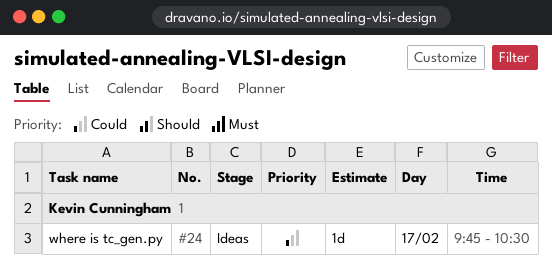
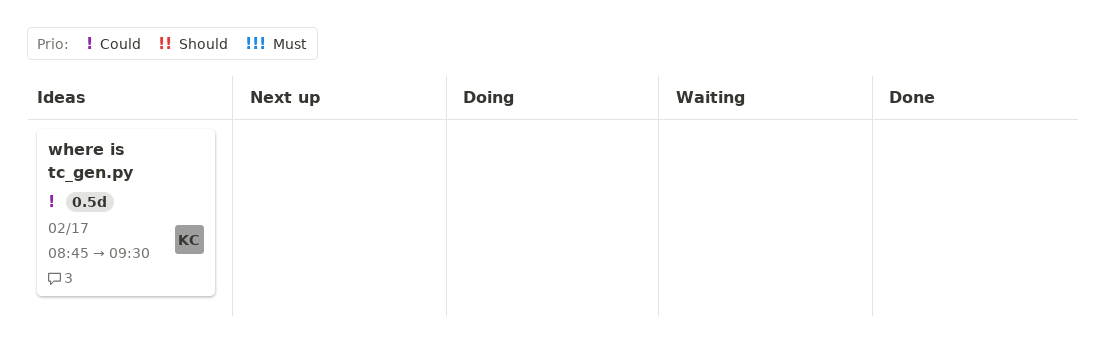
where is tc_gen.py, estimate: 1d -> 0.5d
where is tc_gen.py, begins: 09:45 -> 08:45
where is tc_gen.py, ends: 10:30 -> 09:30

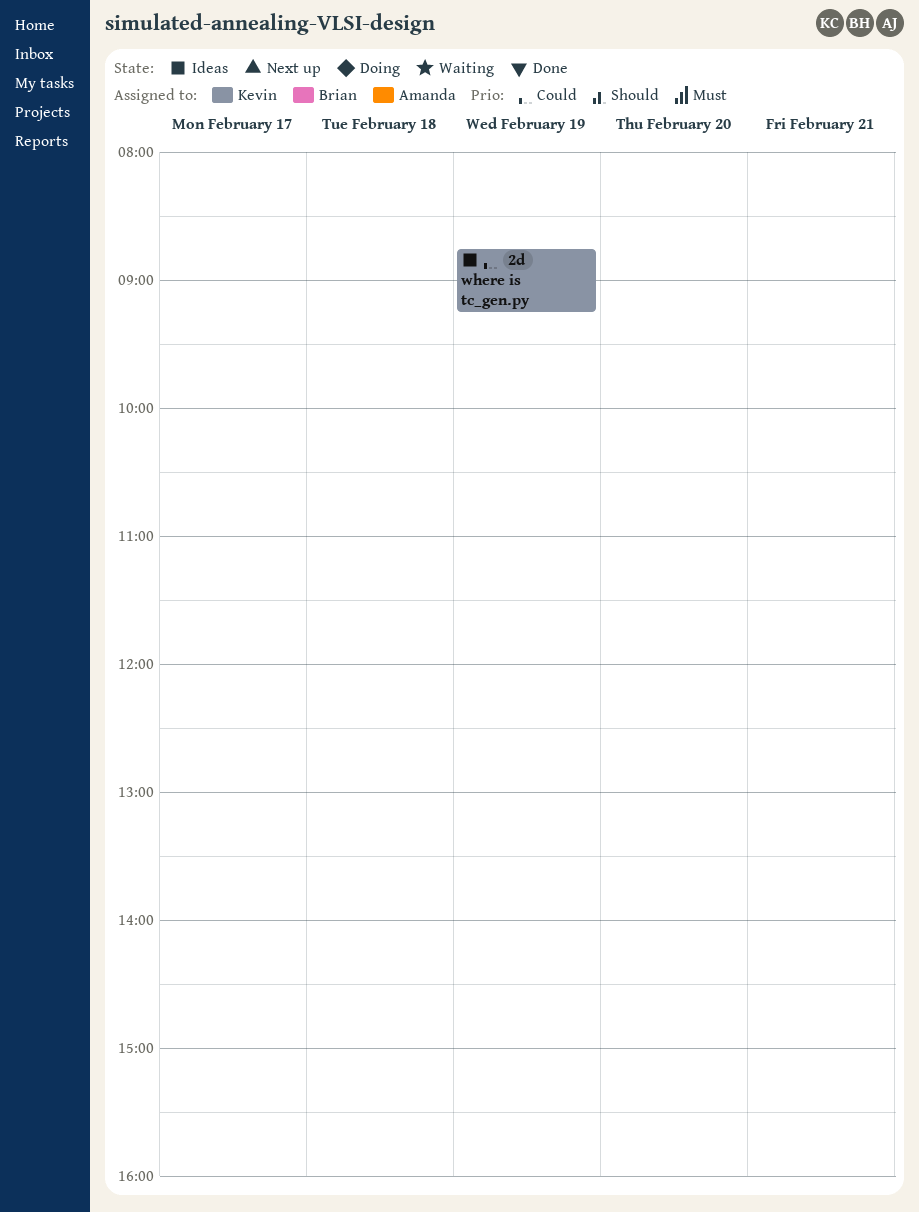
where is tc_gen.py, estimate: 0.5d -> 2d
where is tc_gen.py, day: Feb 17 -> Feb 19
where is tc_gen.py, ends: 09:30 -> 09:15

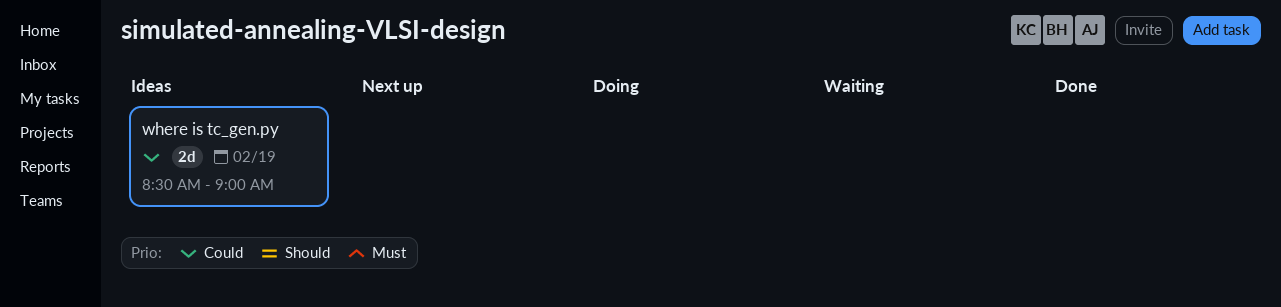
where is tc_gen.py, begins: 08:45 -> 08:30
where is tc_gen.py, ends: 09:15 -> 09:00

